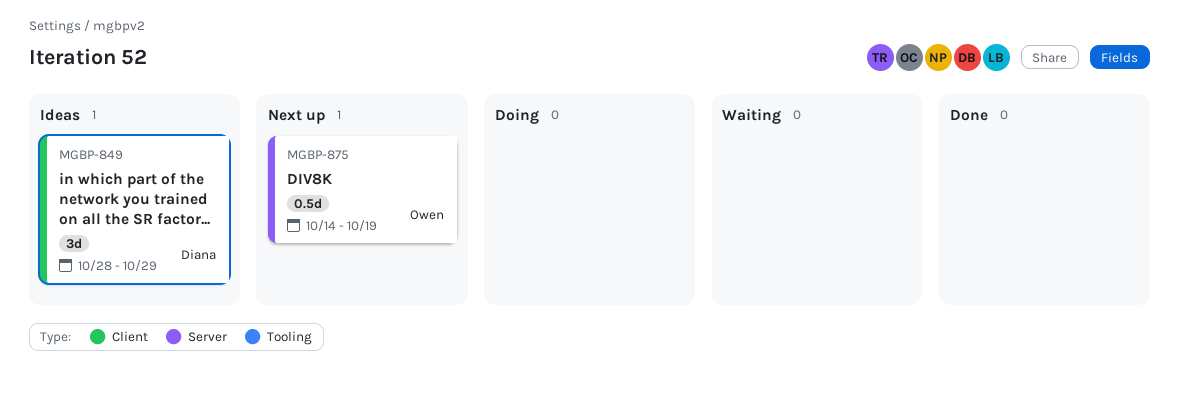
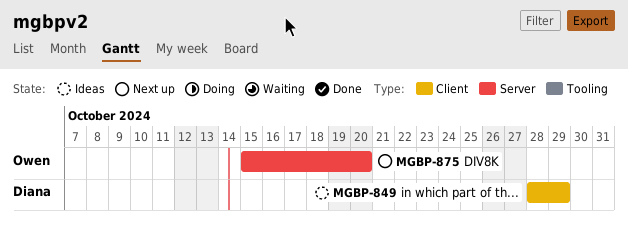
MGBP-875, start: Oct 14 -> Oct 15
MGBP-875, due: Oct 19 -> Oct 20

